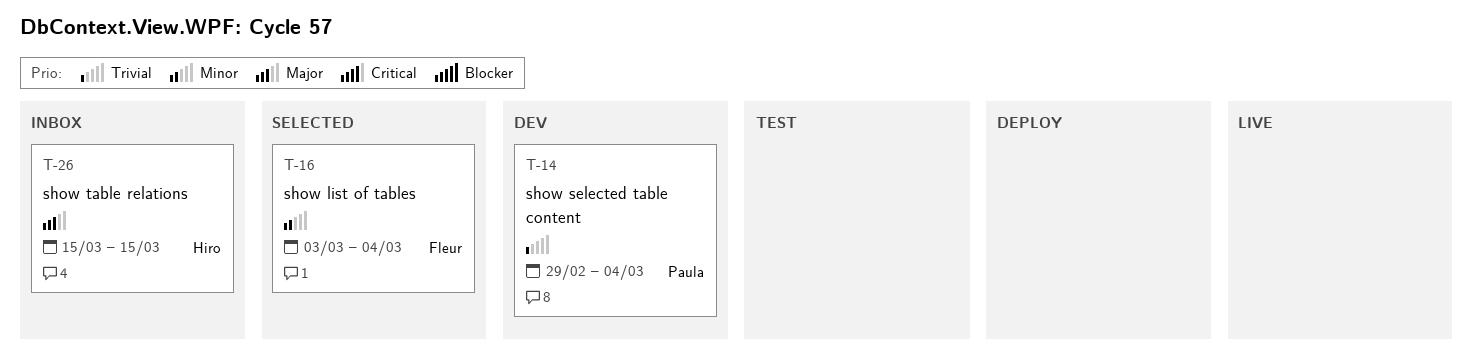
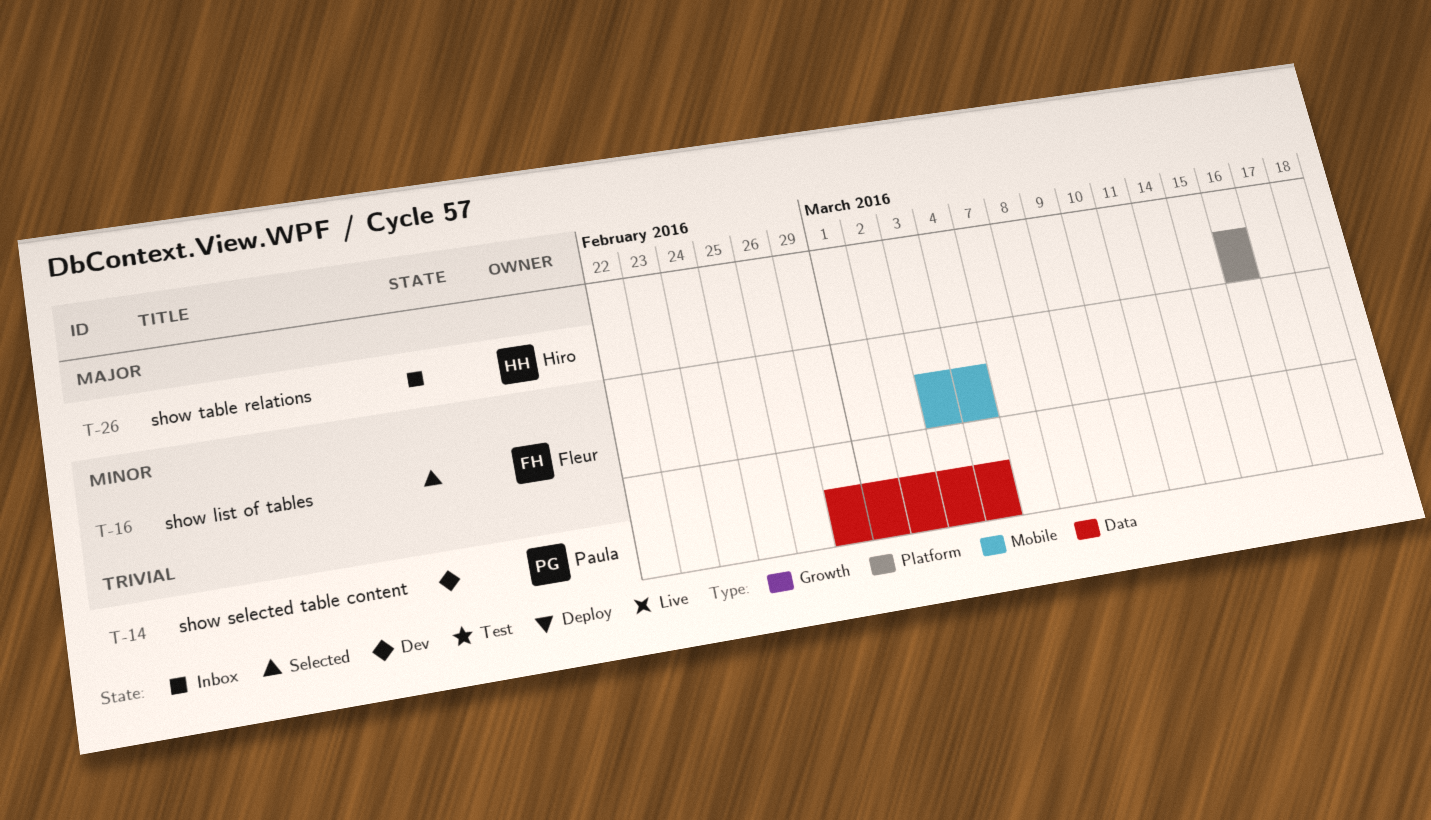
T-26, start: Mar 15 -> Mar 16
T-26, due: Mar 15 -> Mar 16

